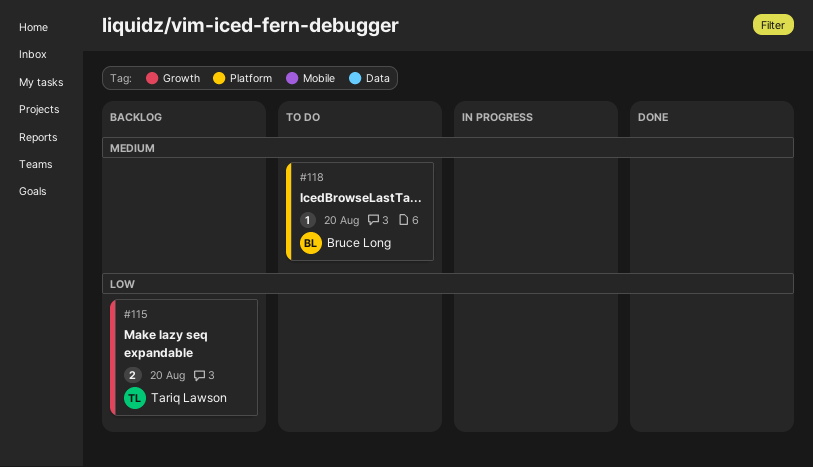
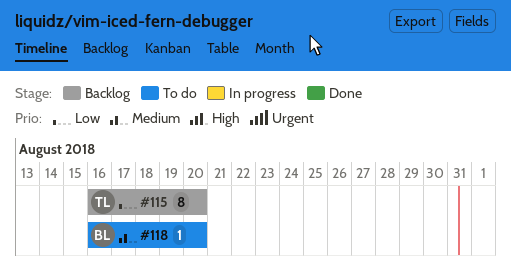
#115, estimate: 2 -> 8

